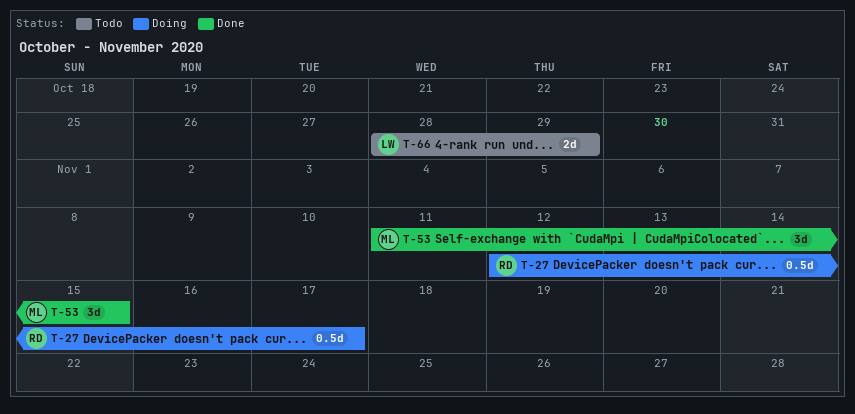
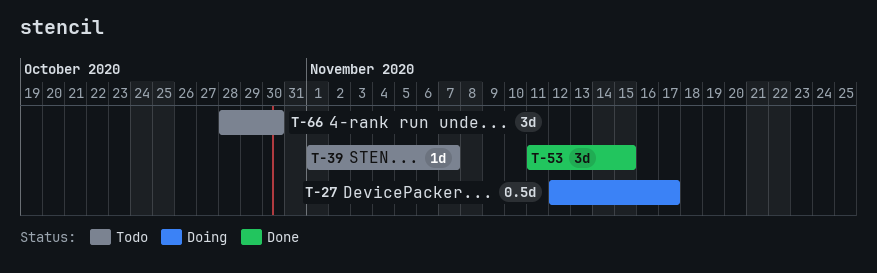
T-39: none -> present
T-66, estimate: 2d -> 3d
T-66, due: Oct 29 -> Oct 30

